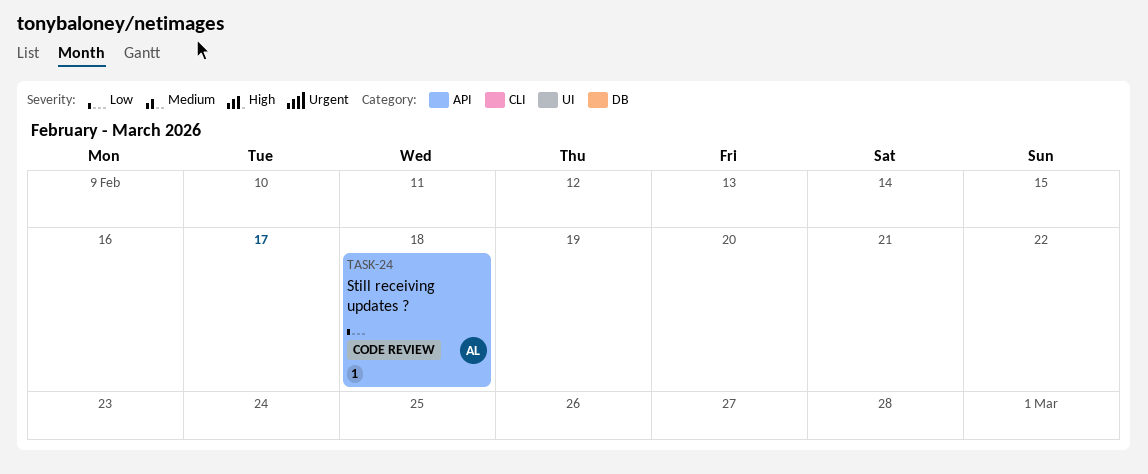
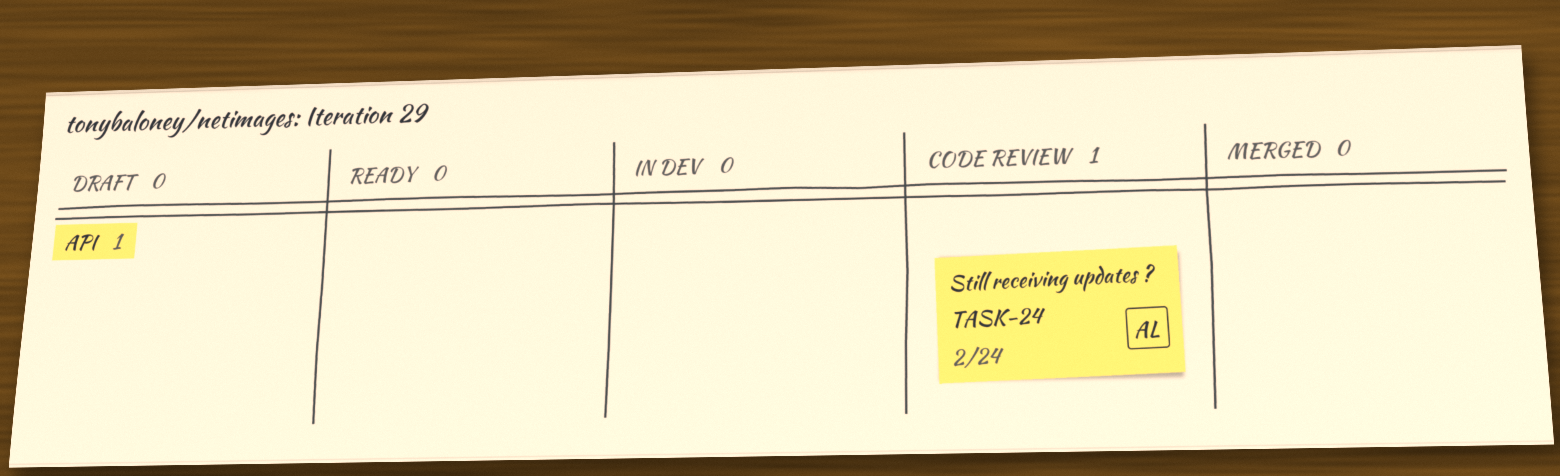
TASK-24, due: Feb 18 -> Feb 24

